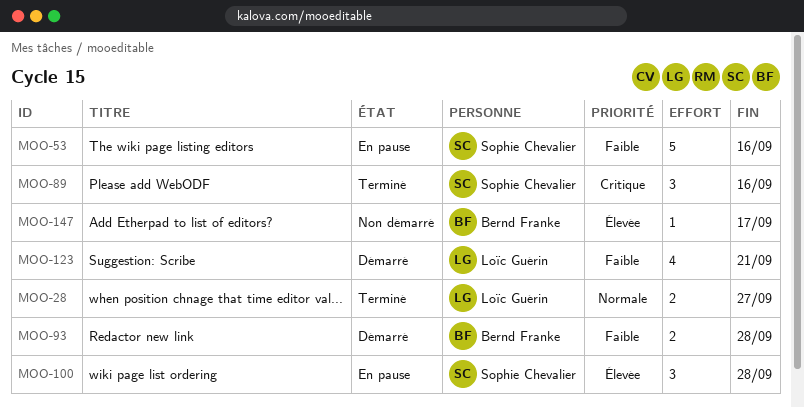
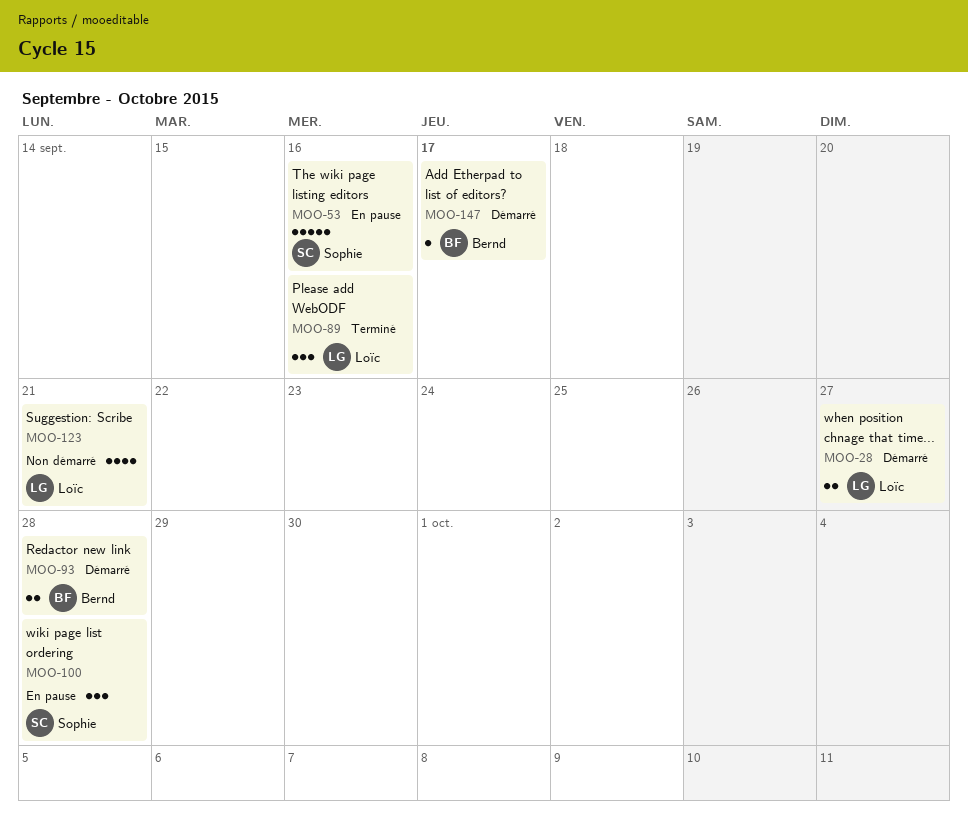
MOO-28, status: Terminé -> Démarré
MOO-89, owner: Sophie Chevalier -> Loïc Guérin
MOO-123, status: Démarré -> Non démarré
MOO-147, status: Non démarré -> Démarré

